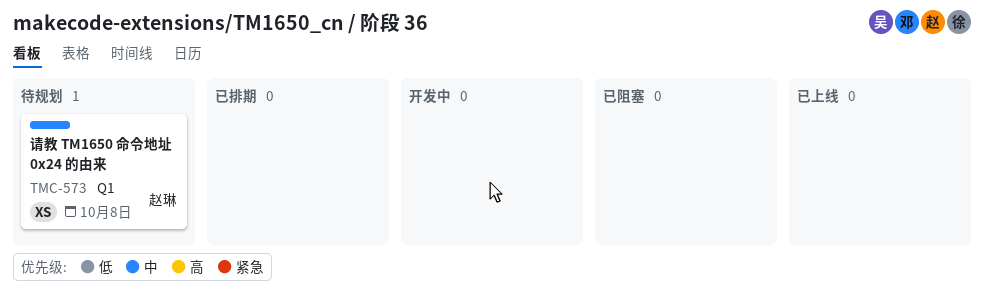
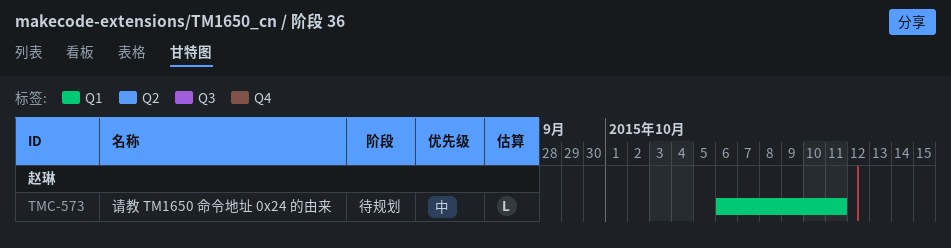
TMC-573, estimate: XS -> L
TMC-573, due: Oct 8 -> Oct 11

